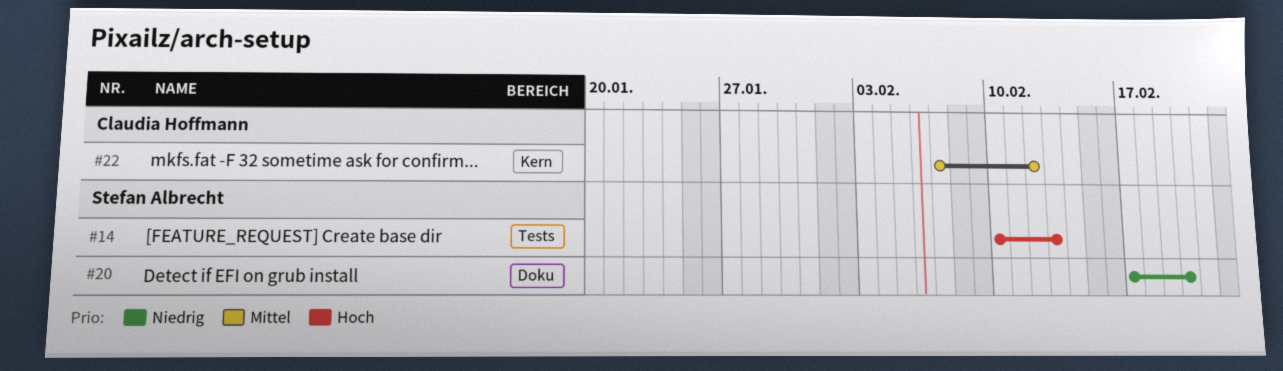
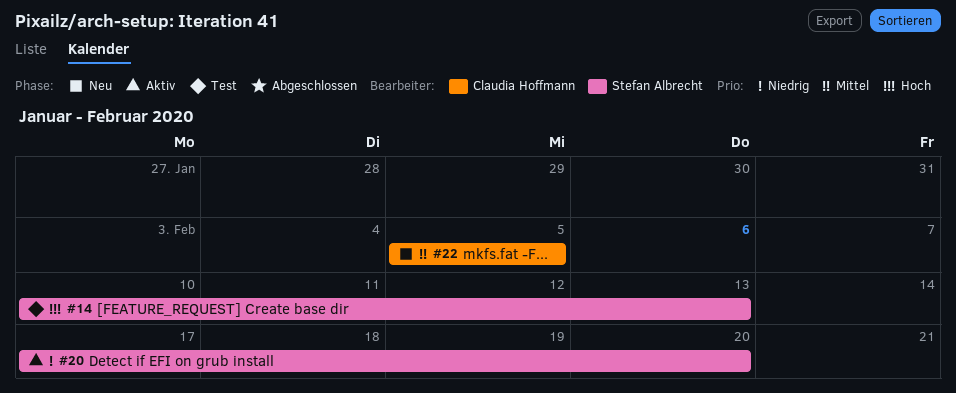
#22, start: Feb 7 -> Feb 5
#22, due: Feb 12 -> Feb 5

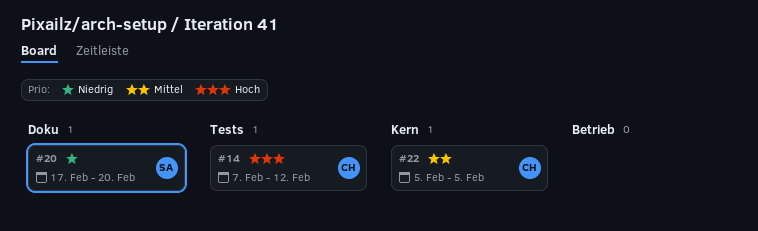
#14, owner: Stefan Albrecht -> Claudia Hoffmann
#14, start: Feb 10 -> Feb 7
#14, due: Feb 13 -> Feb 12

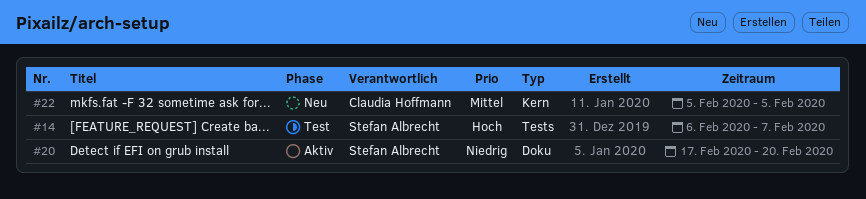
#14, owner: Claudia Hoffmann -> Stefan Albrecht
#14, start: Feb 7 -> Feb 6
#14, due: Feb 12 -> Feb 7

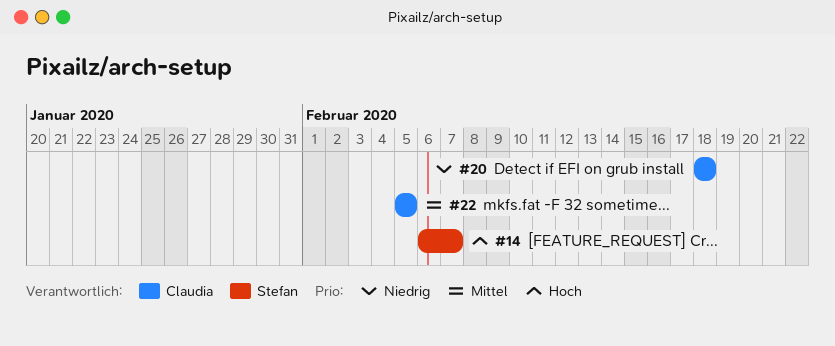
#20, owner: Stefan Albrecht -> Claudia Hoffmann
#20, start: Feb 17 -> Feb 18
#20, due: Feb 20 -> Feb 18

